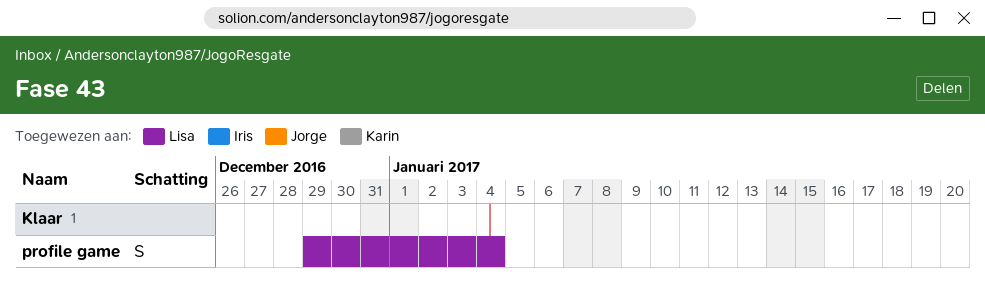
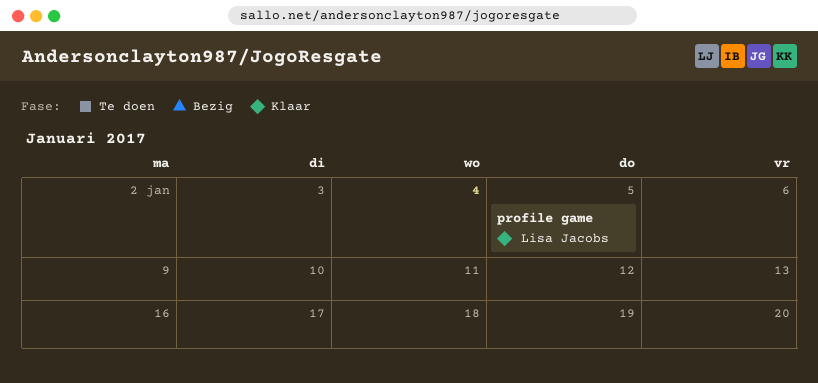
profile game, due: Jan 4 -> Jan 5

